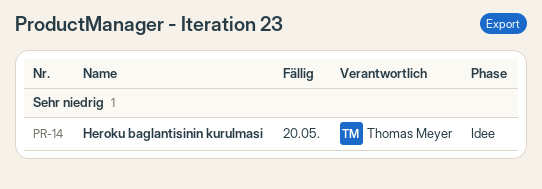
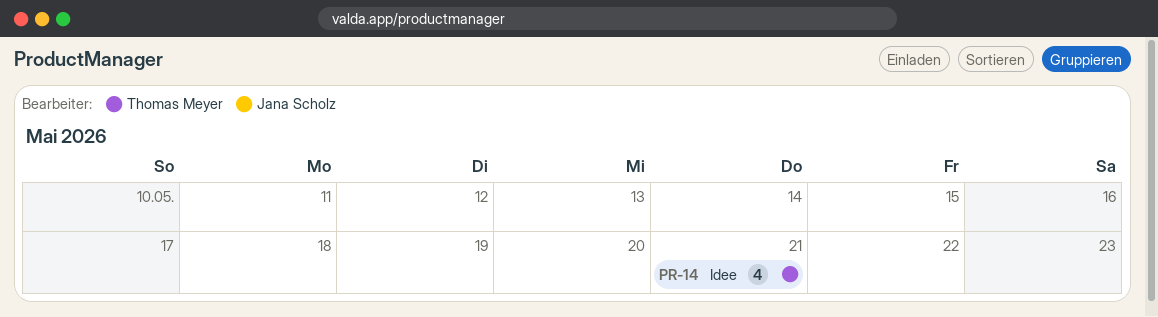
PR-14, due: May 20 -> May 21

